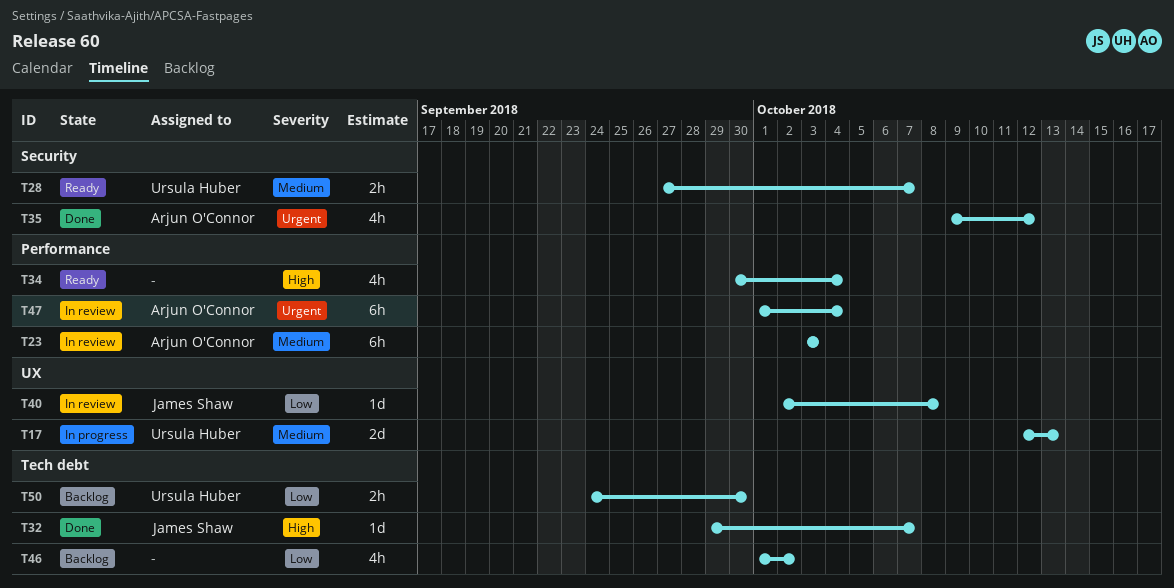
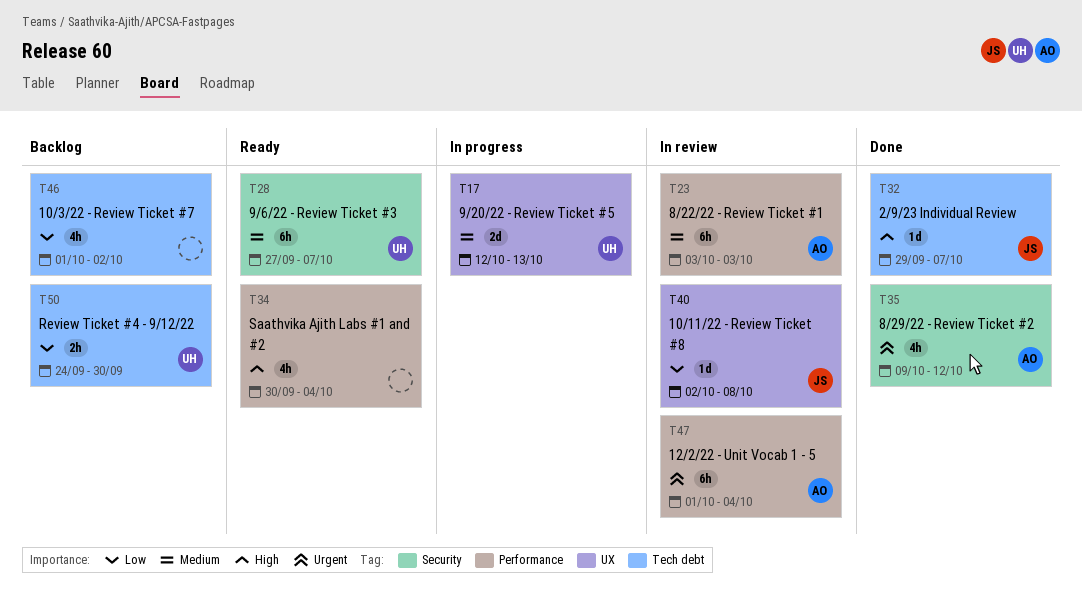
T28, estimate: 2h -> 6h

